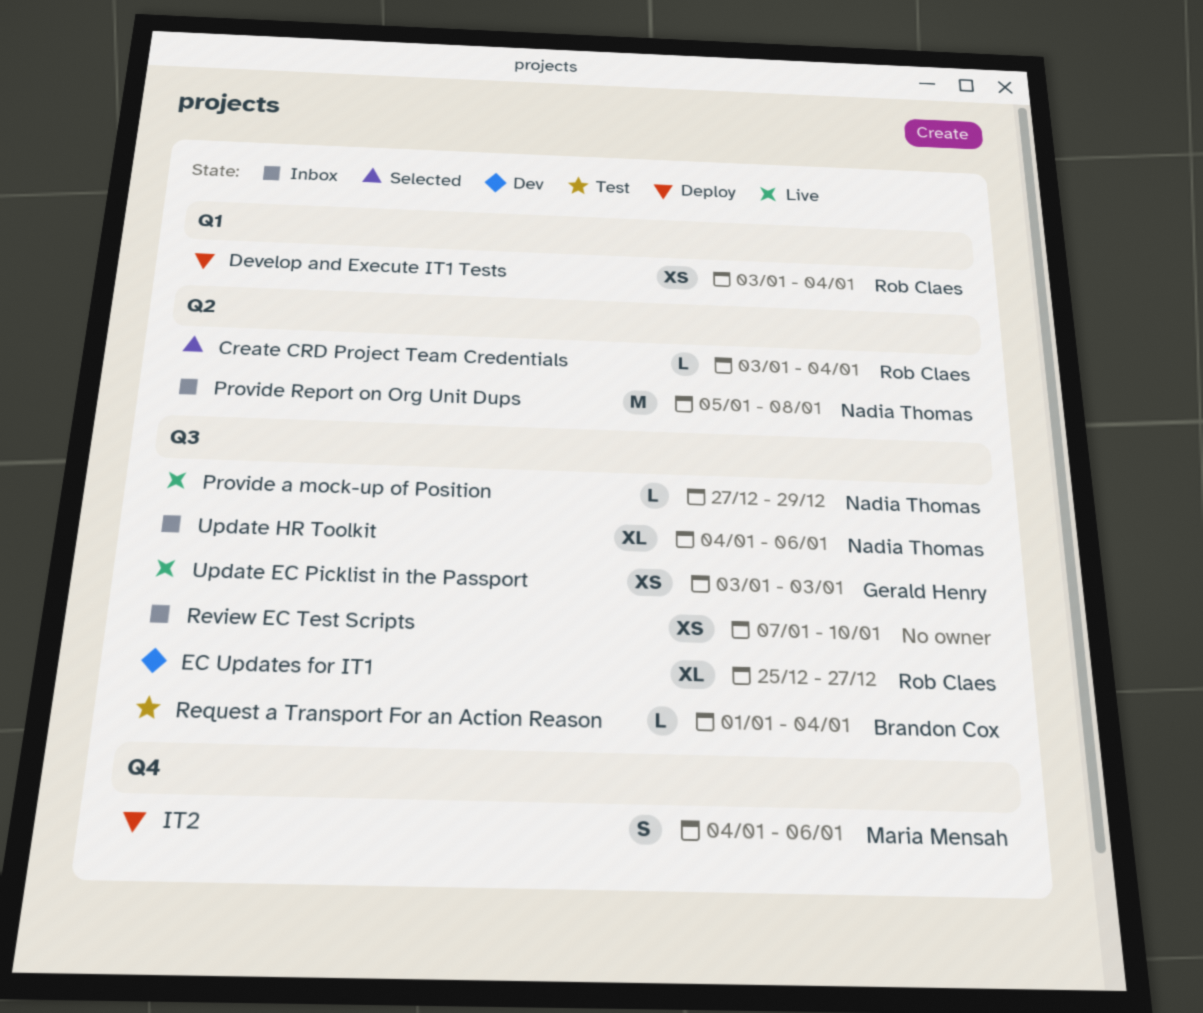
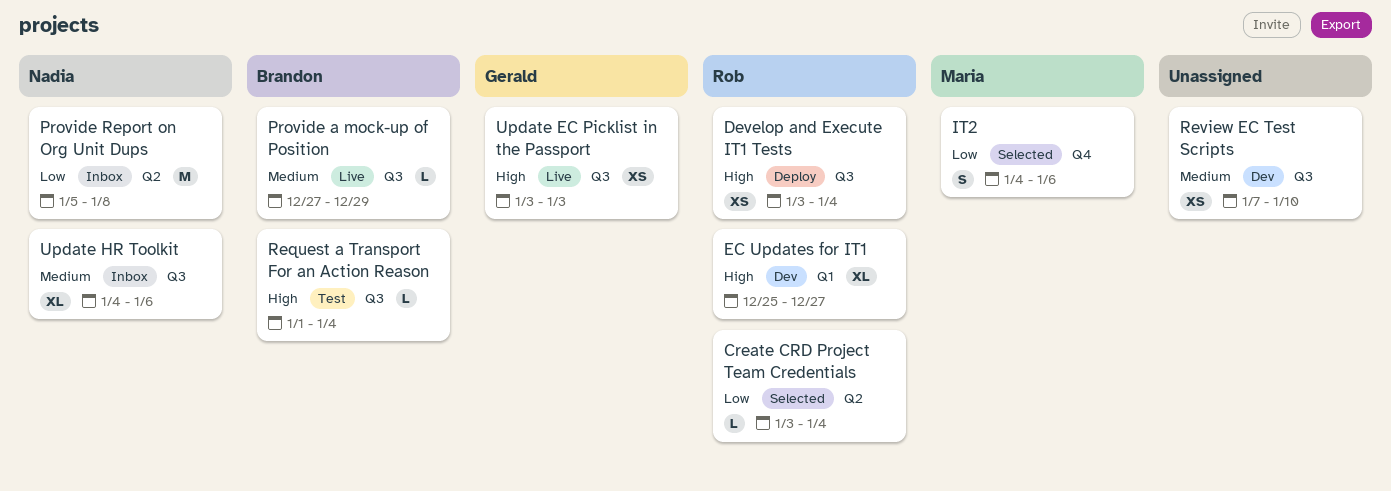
Develop and Execute IT1 Tests, label: Q1 -> Q3
EC Updates for IT1, label: Q3 -> Q1
IT2, status: Deploy -> Selected
Provide a mock-up of Position, owner: Nadia Thomas -> Brandon Cox
Review EC Test Scripts, status: Inbox -> Dev

